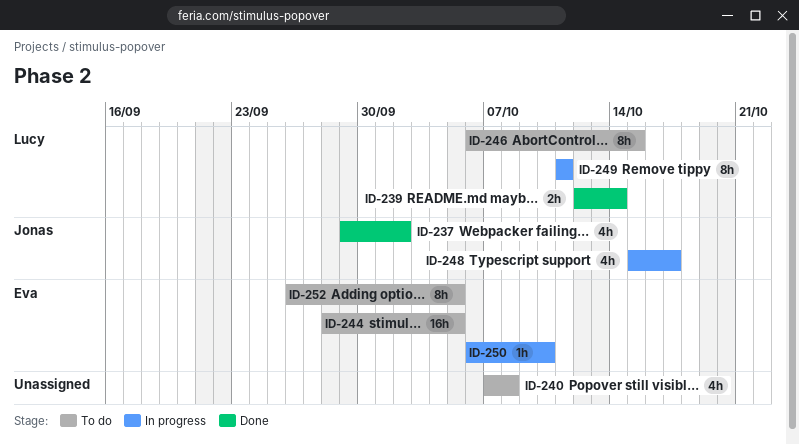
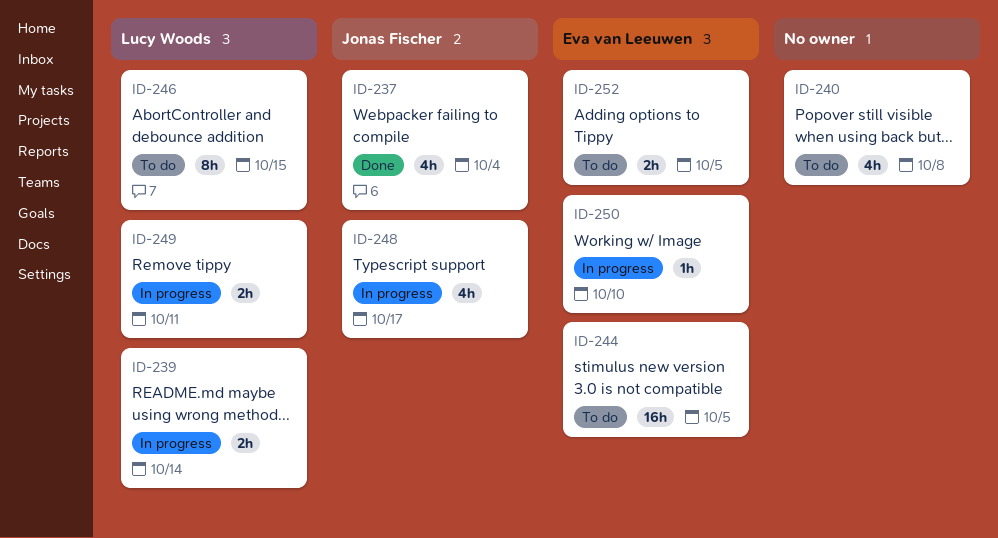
ID-237, due: Oct 2 -> Oct 4
ID-239, status: Done -> In progress
ID-249, estimate: 8h -> 2h
ID-252, estimate: 8h -> 2h

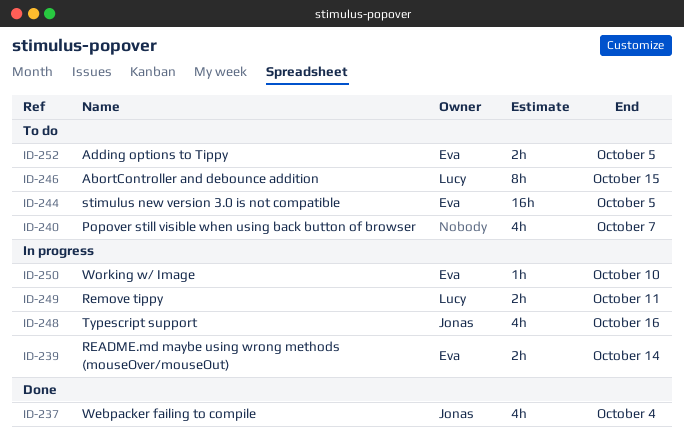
ID-239, owner: Lucy Woods -> Eva van Leeuwen
ID-240, due: Oct 8 -> Oct 7
ID-248, due: Oct 17 -> Oct 16

